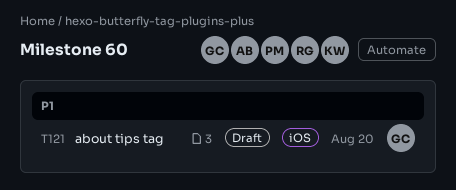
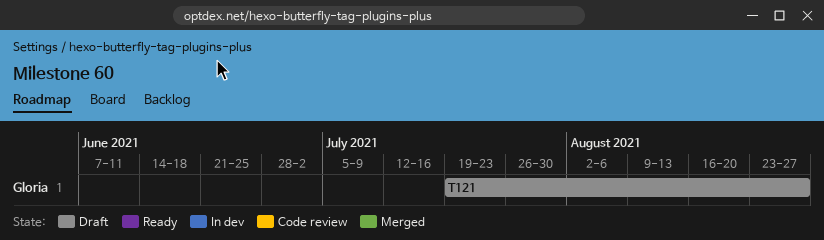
T121, due: Aug 20 -> Aug 27

